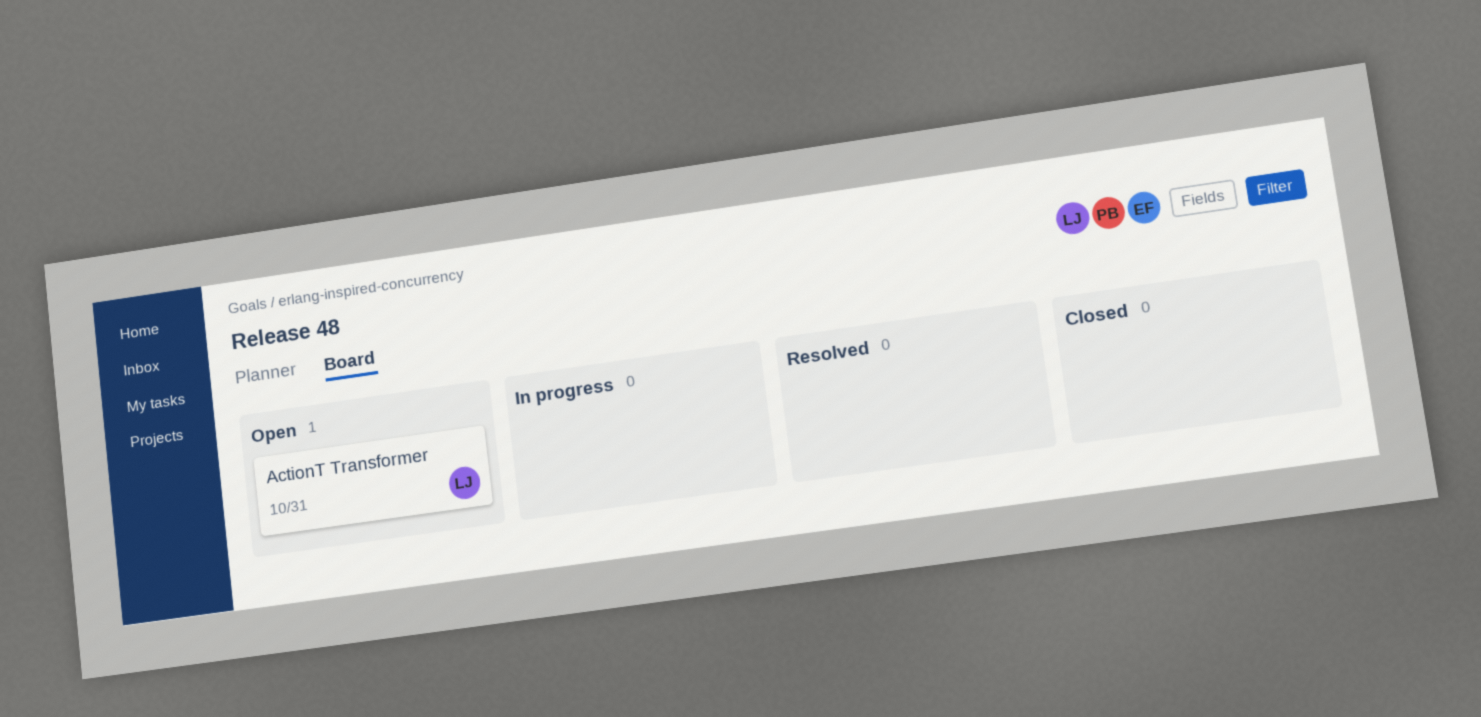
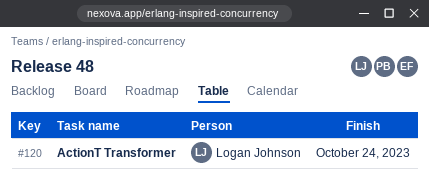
ActionT Transformer, due: Oct 31 -> Oct 24

